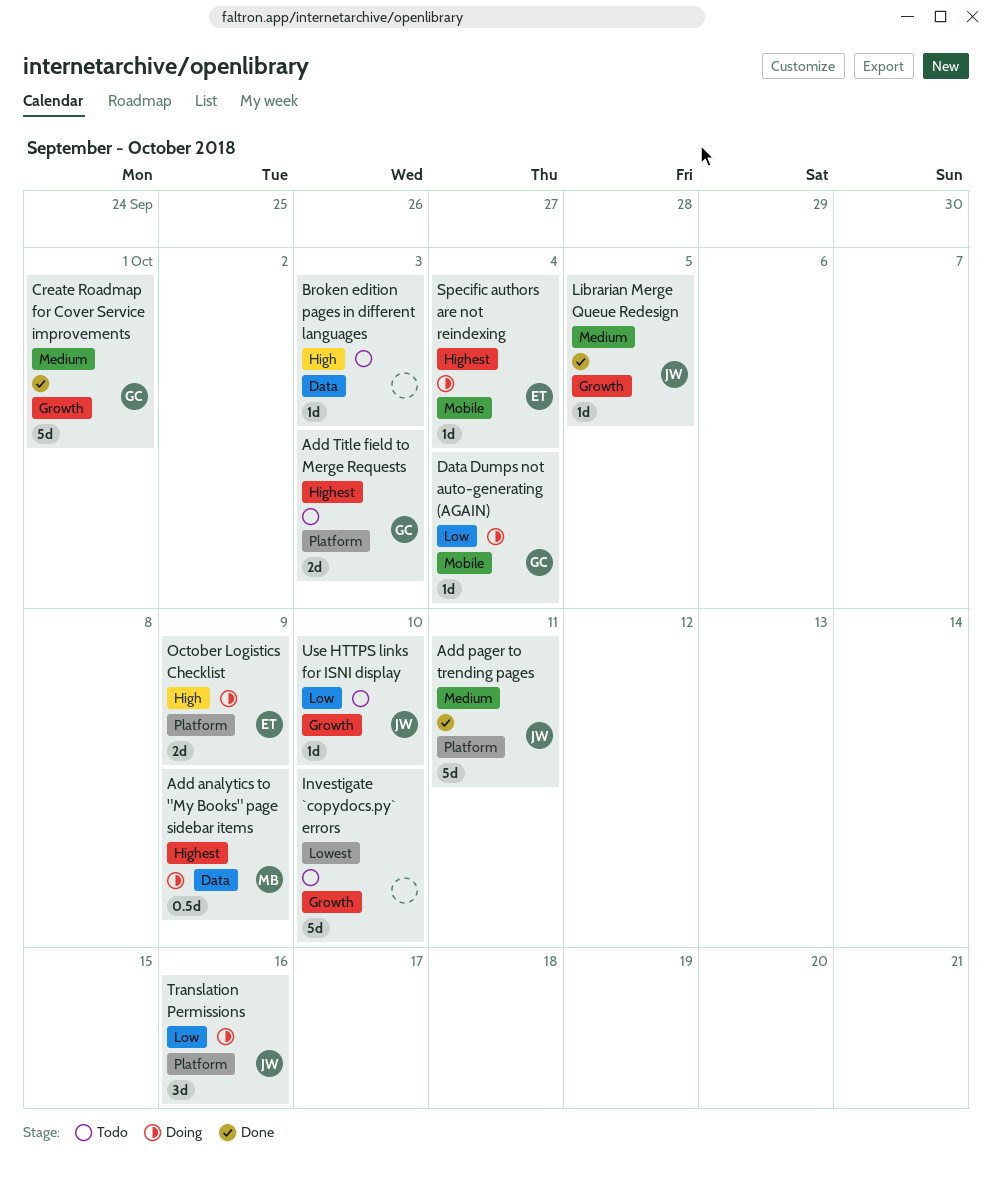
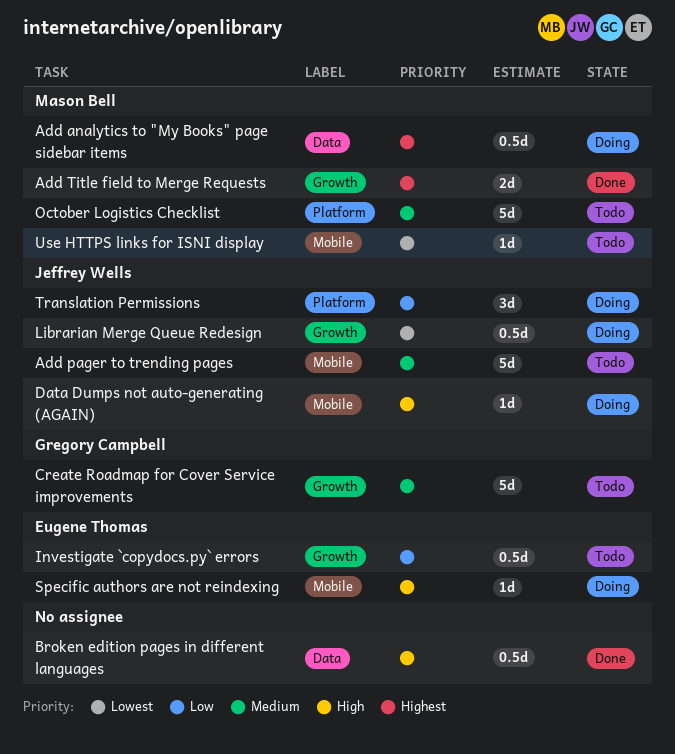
Add pager to trending pages, status: Done -> Todo
Add pager to trending pages, label: Platform -> Mobile
Add Title field to Merge Requests, status: Todo -> Done
Add Title field to Merge Requests, owner: Gregory Campbell -> Mason Bell
Add Title field to Merge Requests, label: Platform -> Growth
Broken edition pages in different languages, status: Todo -> Done
Broken edition pages in different languages, estimate: 1d -> 0.5d
Create Roadmap for Cover Service improvements, status: Done -> Todo
Data Dumps not auto-generating (AGAIN), owner: Gregory Campbell -> Jeffrey Wells
Data Dumps not auto-generating (AGAIN), priority: Low -> High
Investigate `copydocs.py` errors, owner: none -> Eugene Thomas
Investigate `copydocs.py` errors, priority: Lowest -> Low
Investigate `copydocs.py` errors, estimate: 5d -> 0.5d
Librarian Merge Queue Redesign, status: Done -> Doing
Librarian Merge Queue Redesign, priority: Medium -> Lowest
Librarian Merge Queue Redesign, estimate: 1d -> 0.5d
October Logistics Checklist, status: Doing -> Todo
October Logistics Checklist, owner: Eugene Thomas -> Mason Bell
October Logistics Checklist, priority: High -> Medium
October Logistics Checklist, estimate: 2d -> 5d
Specific authors are not reindexing, priority: Highest -> High
Use HTTPS links for ISNI display, owner: Jeffrey Wells -> Mason Bell
Use HTTPS links for ISNI display, priority: Low -> Lowest
Use HTTPS links for ISNI display, label: Growth -> Mobile

